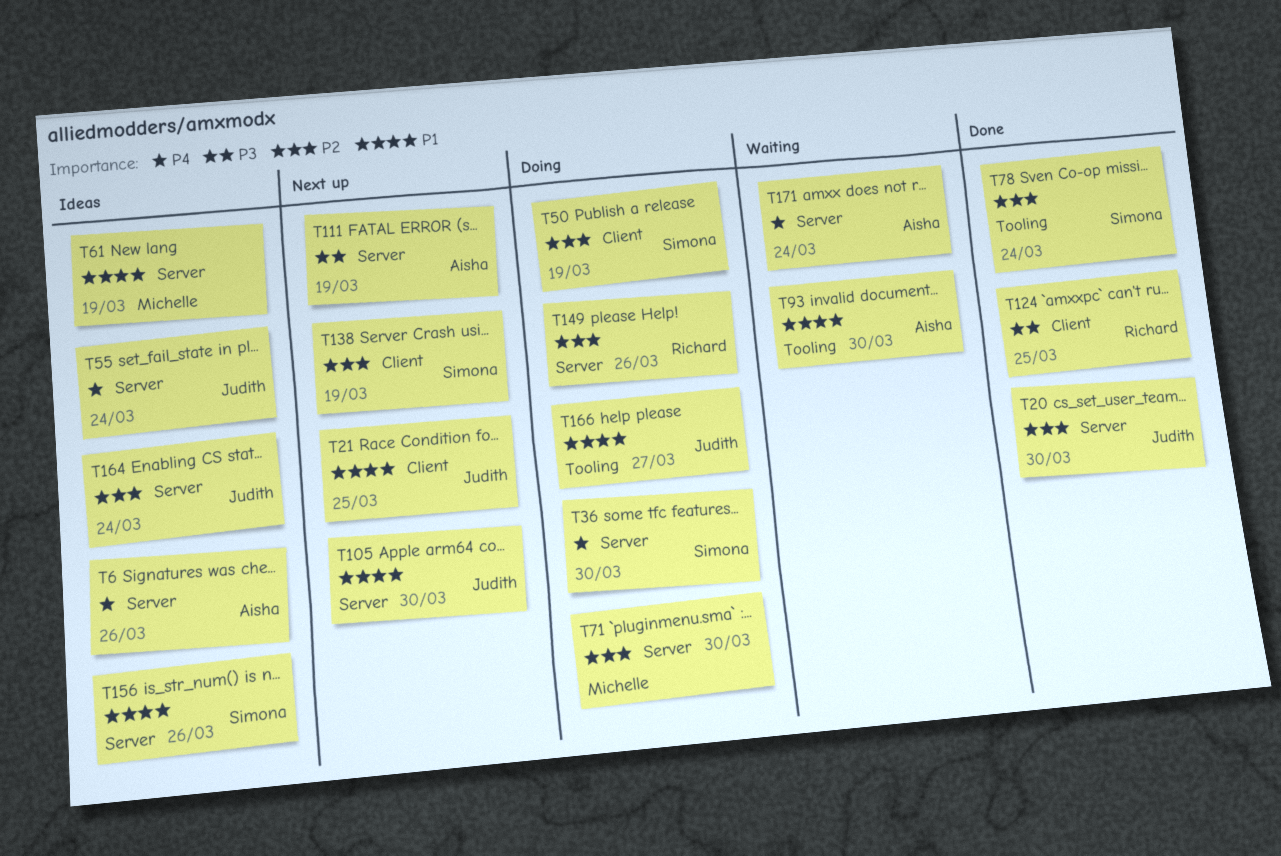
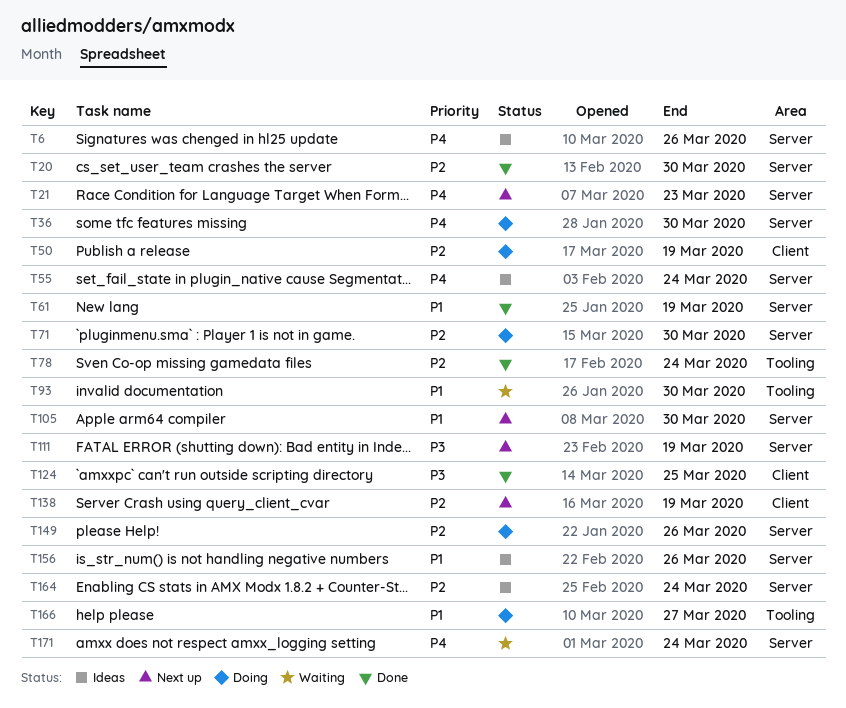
T21, priority: P1 -> P4
T21, label: Client -> Server
T21, due: Mar 25 -> Mar 23
T61, status: Ideas -> Done

